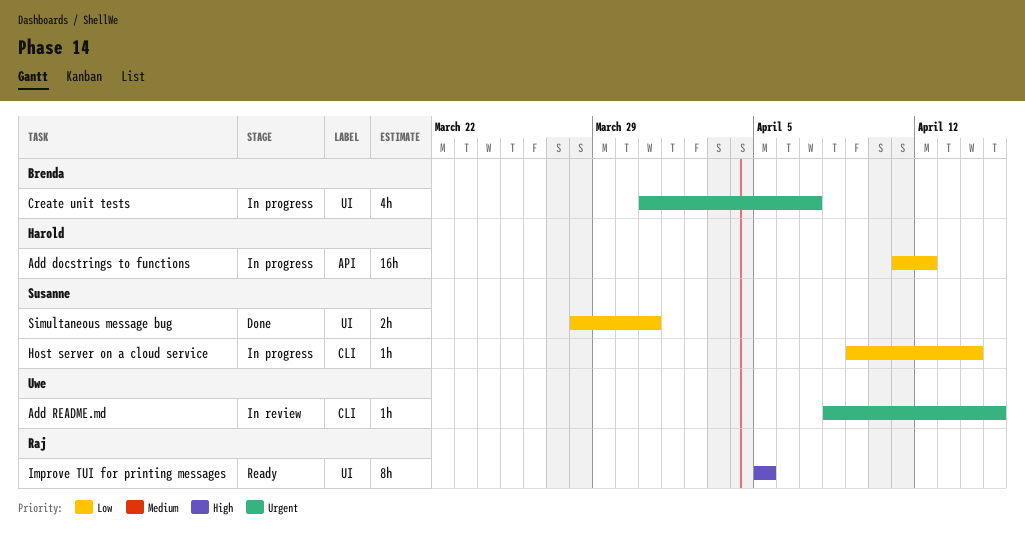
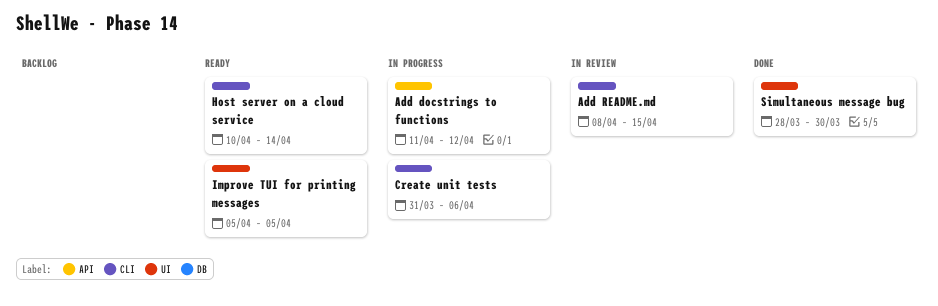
Create unit tests, label: UI -> CLI
Create unit tests, due: Apr 7 -> Apr 6
Host server on a cloud service, status: In progress -> Ready
Host server on a cloud service, start: Apr 9 -> Apr 10
Simultaneous message bug, due: Mar 31 -> Mar 30

